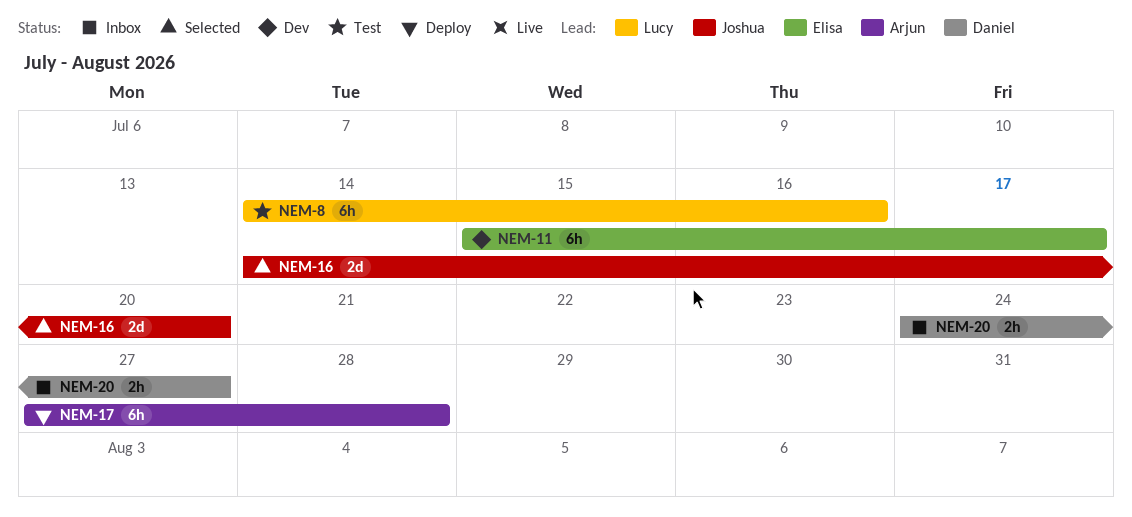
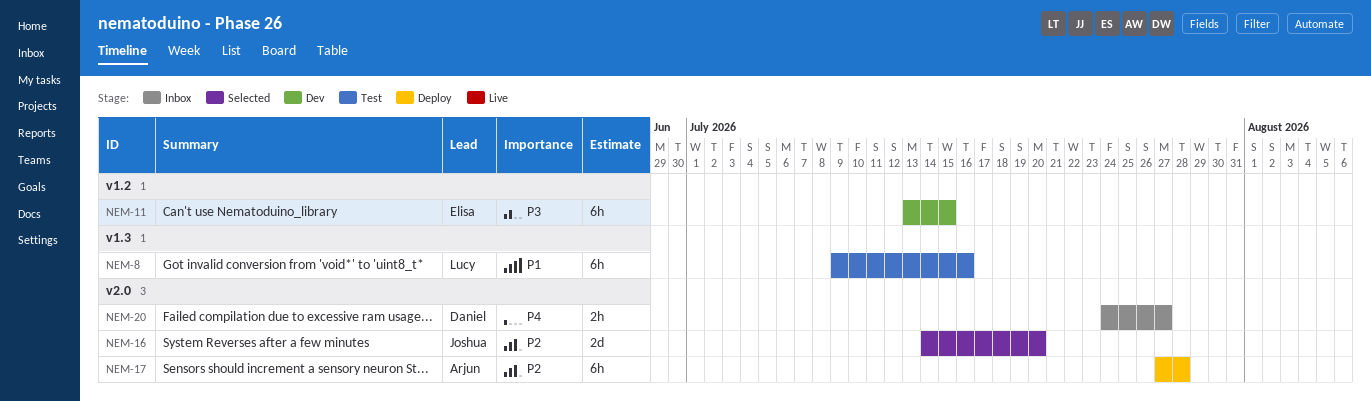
NEM-8, start: Jul 14 -> Jul 9
NEM-11, start: Jul 15 -> Jul 13
NEM-11, due: Jul 17 -> Jul 15

